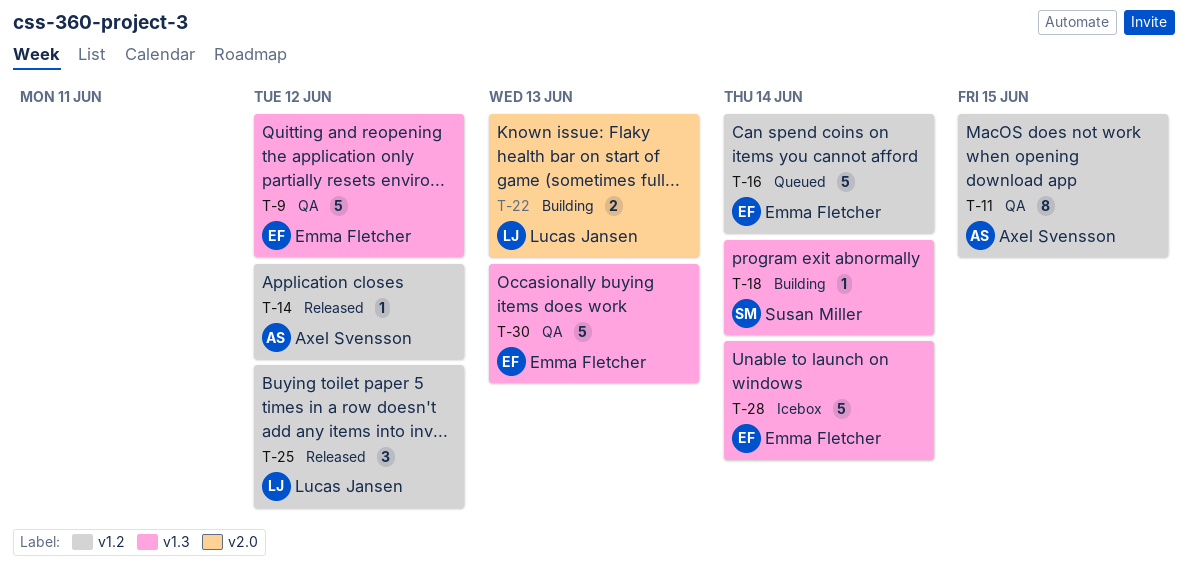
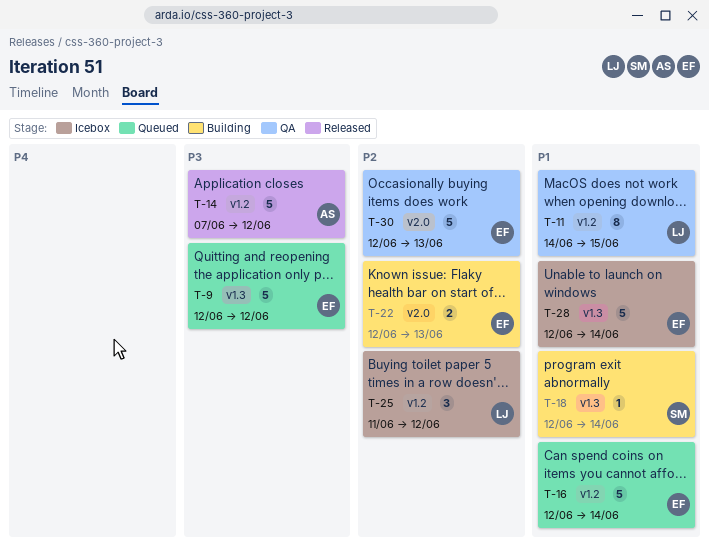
T-9, status: QA -> Queued
T-11, owner: Axel Svensson -> Lucas Jansen
T-14, estimate: 1 -> 5
T-22, owner: Lucas Jansen -> Emma Fletcher
T-25, status: Released -> Icebox
T-30, label: v1.3 -> v2.0

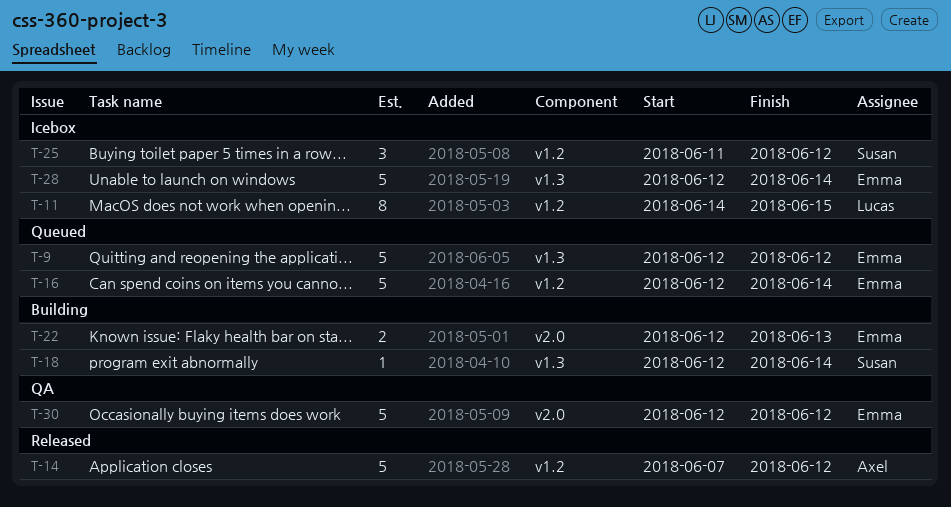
T-11, status: QA -> Icebox
T-25, owner: Lucas -> Susan
T-30, due: Jun 13 -> Jun 12

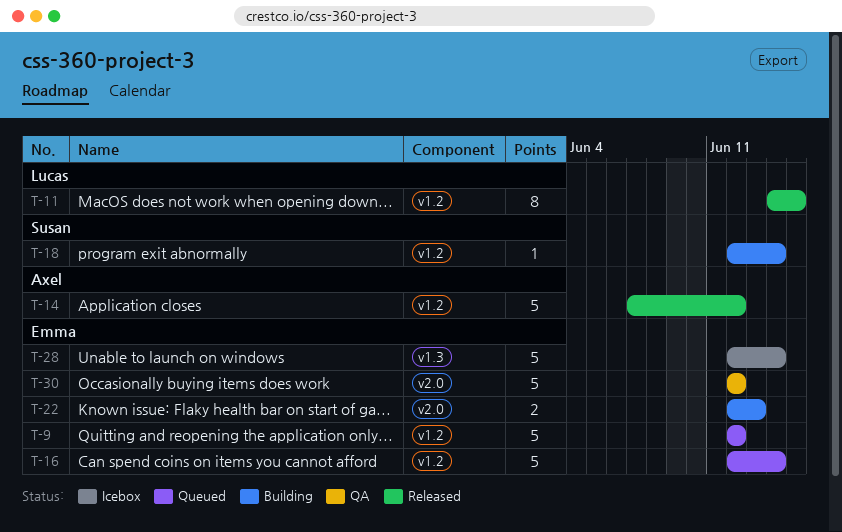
T-9, label: v1.3 -> v1.2
T-11, status: Icebox -> Released
T-18, label: v1.3 -> v1.2
T-25: present -> none

